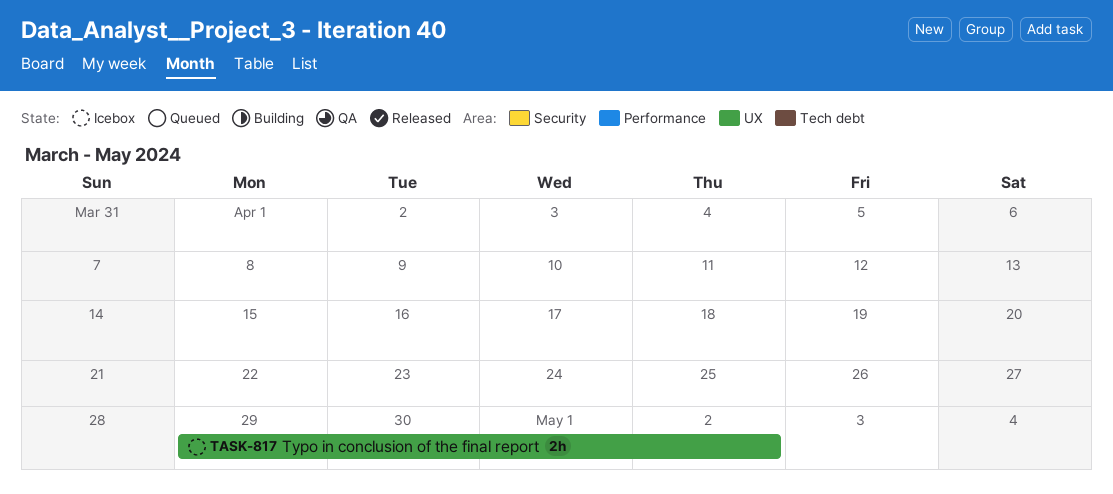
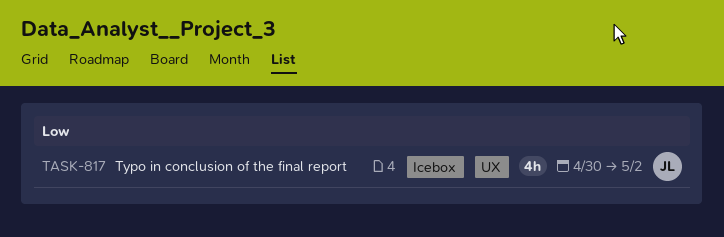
TASK-817, estimate: 2h -> 4h
TASK-817, start: Apr 29 -> Apr 30

